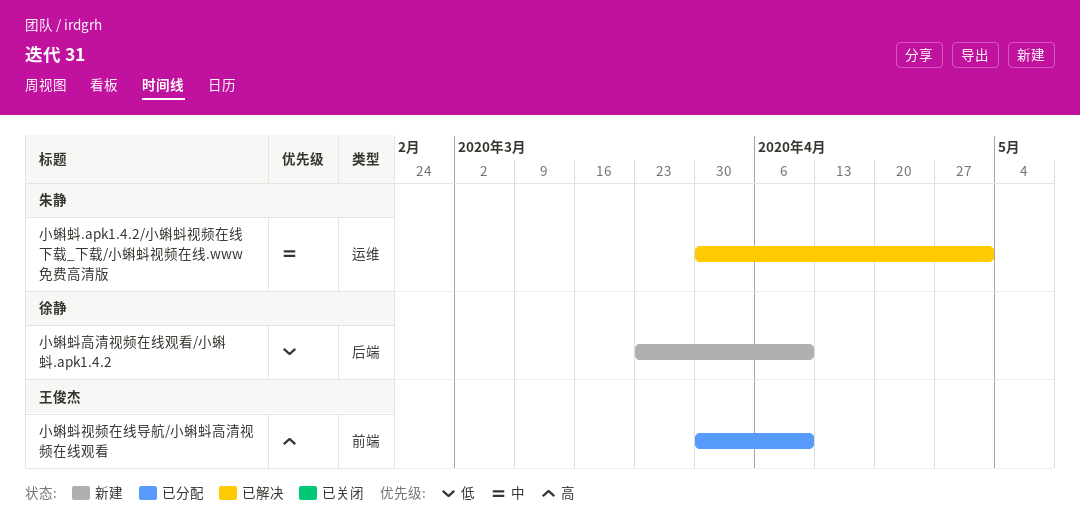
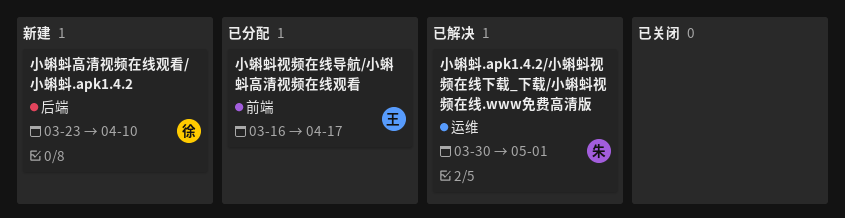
小蝌蚪视频在线导航/小蝌蚪高清视频在线观看, start: Mar 30 -> Mar 16
小蝌蚪视频在线导航/小蝌蚪高清视频在线观看, due: Apr 10 -> Apr 17

